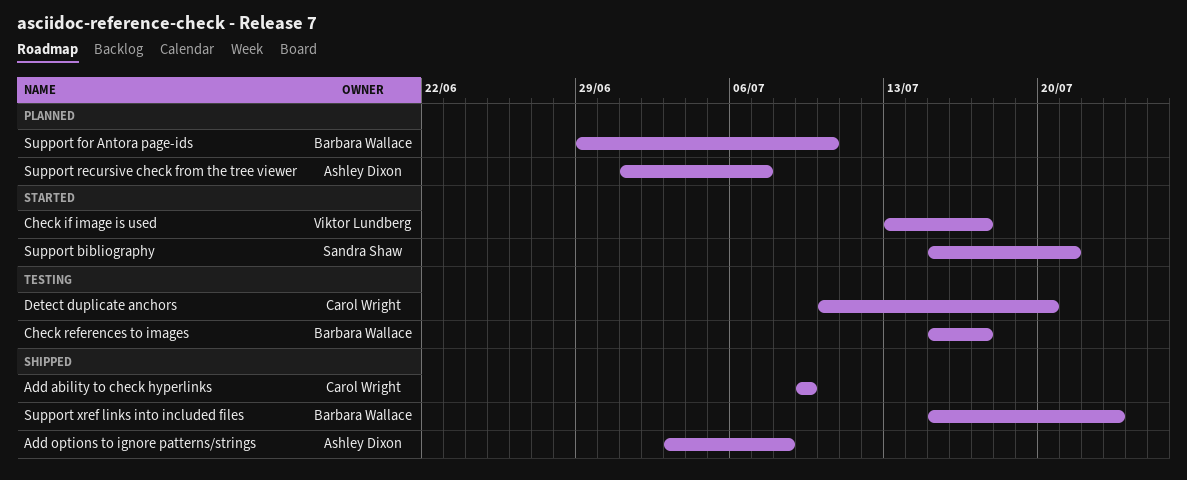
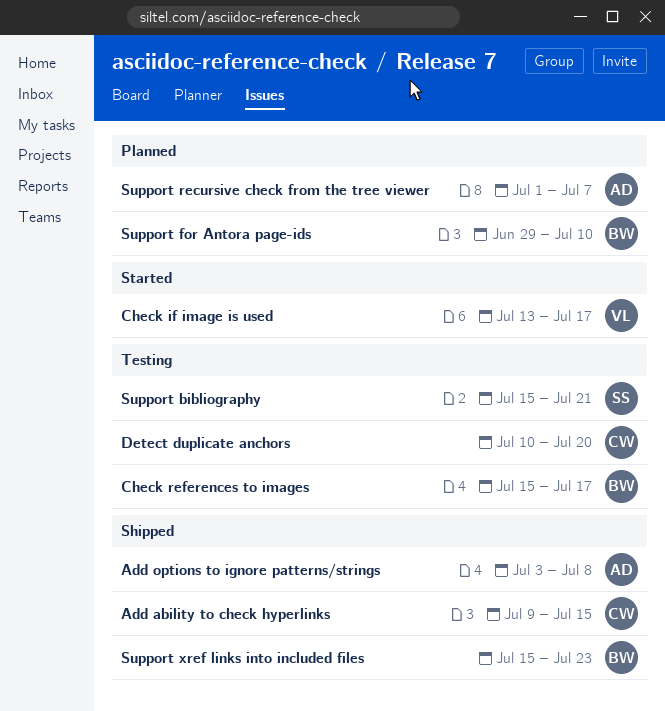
Add ability to check hyperlinks, due: Jul 9 -> Jul 15
Support bibliography, status: Started -> Testing

